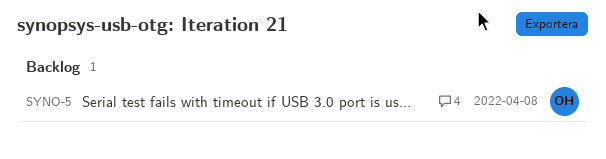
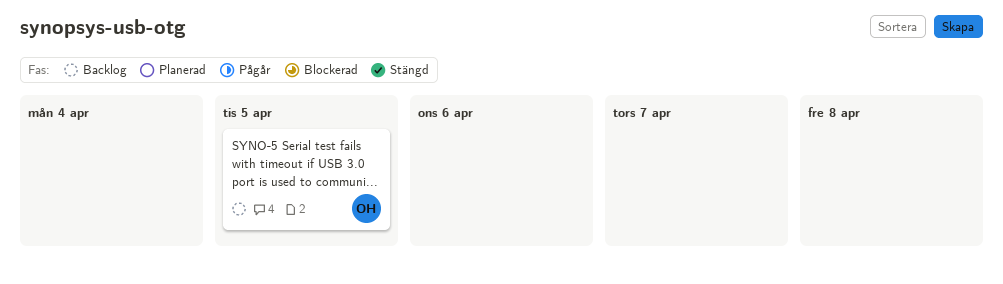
SYNO-5, due: Apr 8 -> Apr 5

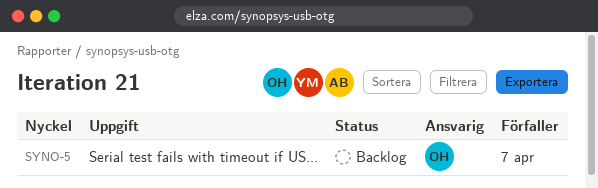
SYNO-5, due: Apr 5 -> Apr 7

